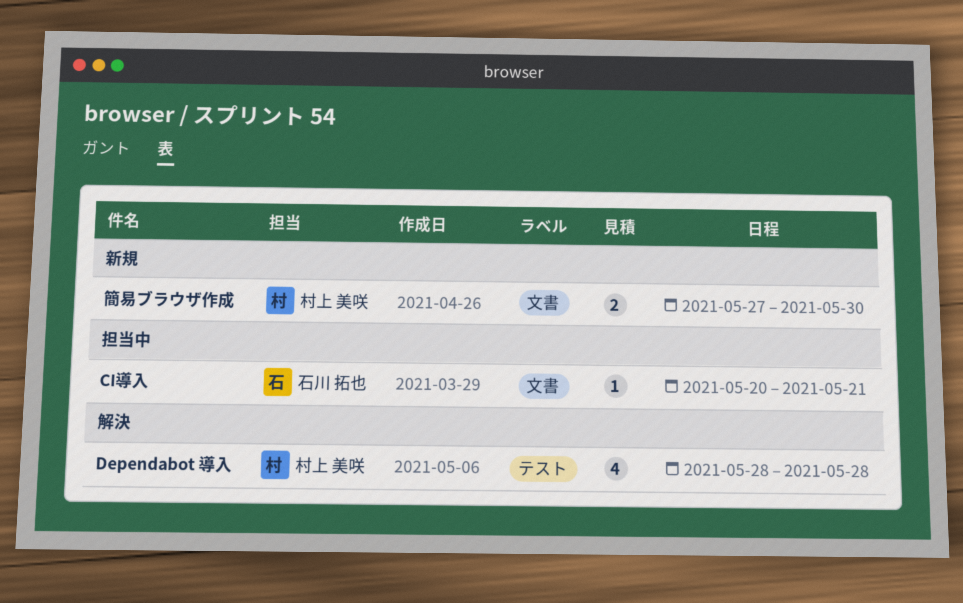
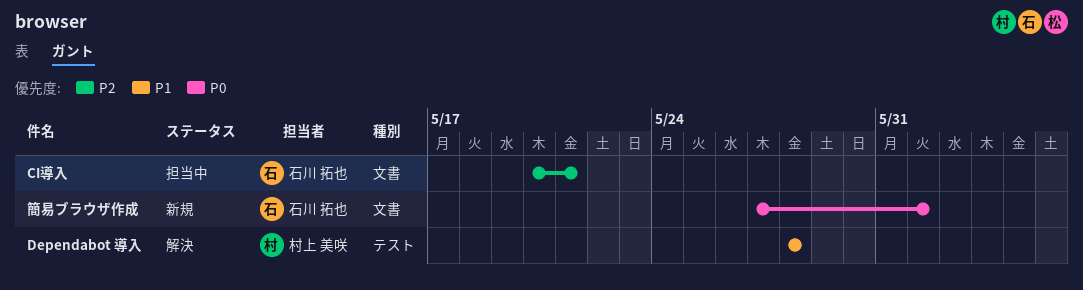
簡易ブラウザ作成, owner: 村上 美咲 -> 石川 拓也
簡易ブラウザ作成, due: May 30 -> Jun 1

